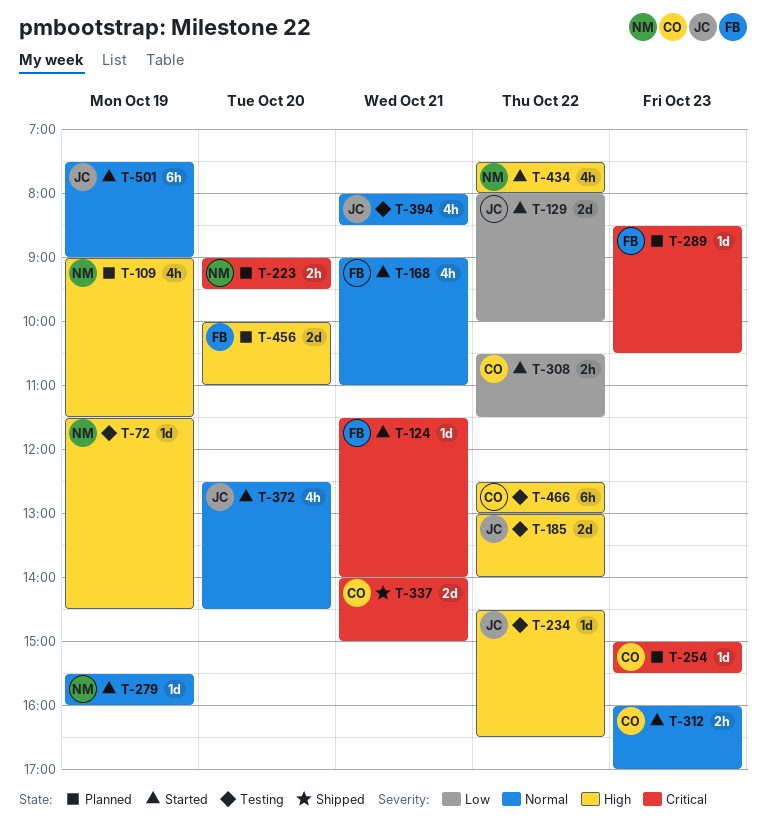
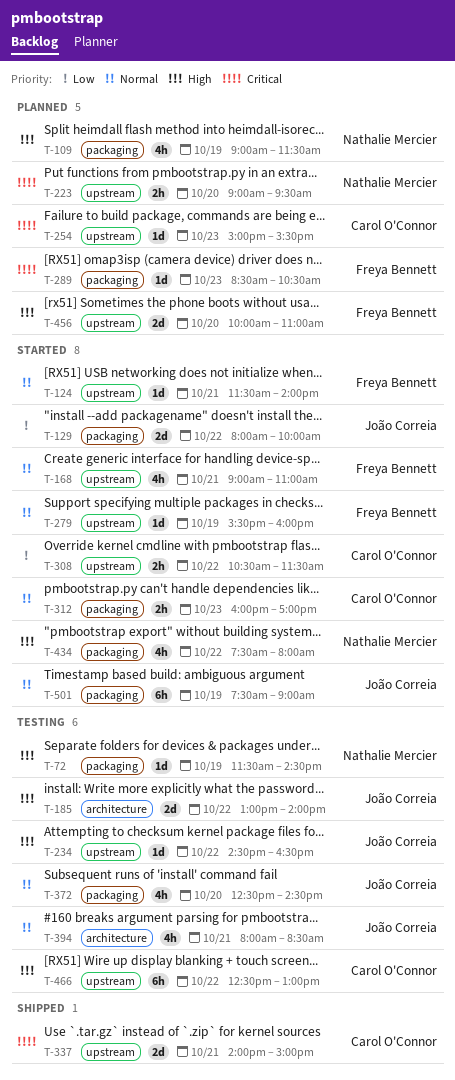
T-124, priority: Critical -> Normal
T-279, owner: Nathalie Mercier -> Freya Bennett
T-372, status: Started -> Testing

